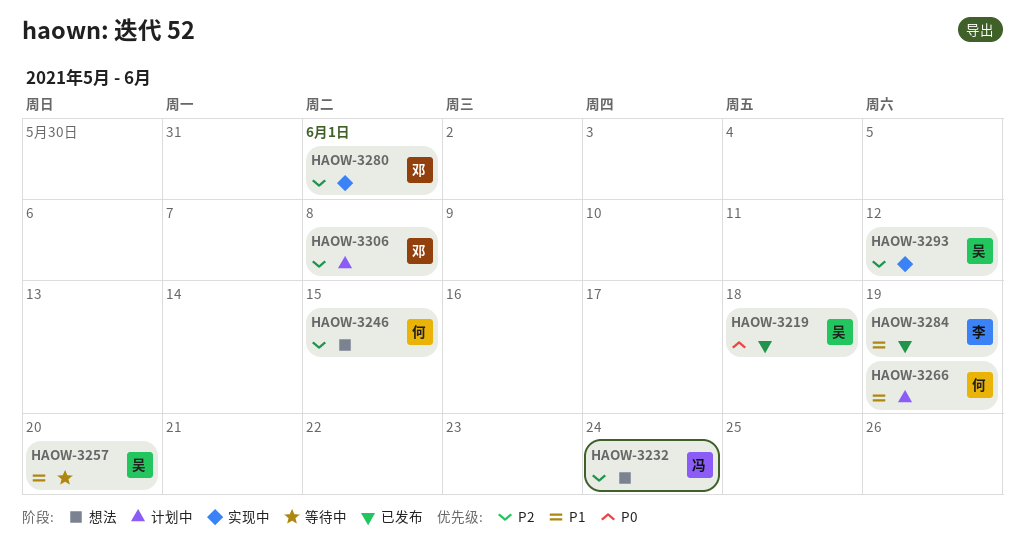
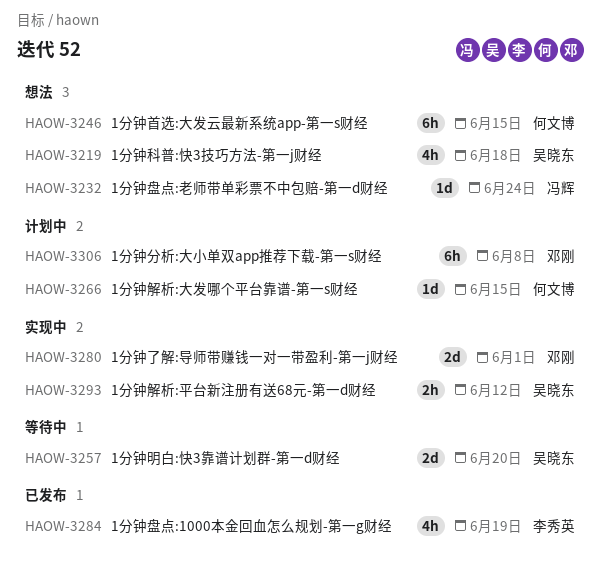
HAOW-3219, status: 已发布 -> 想法
HAOW-3266, due: Jun 19 -> Jun 15

